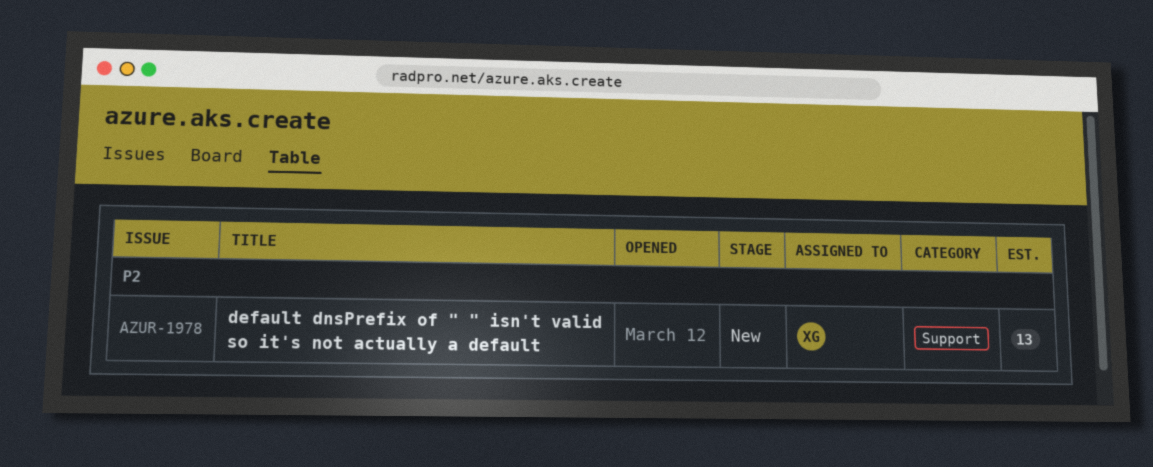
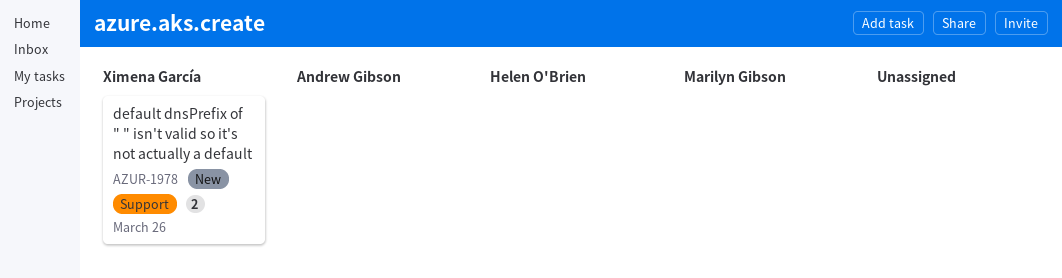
AZUR-1978, estimate: 13 -> 2

